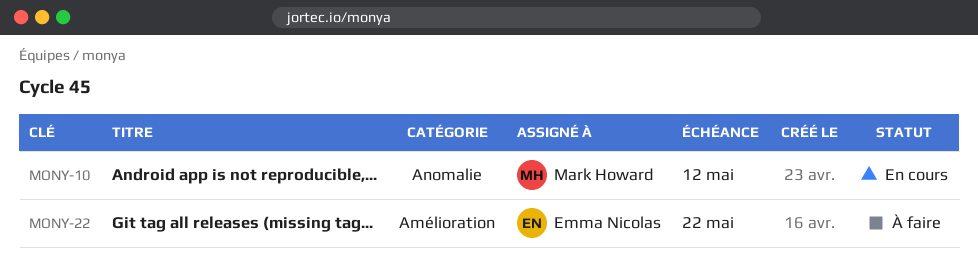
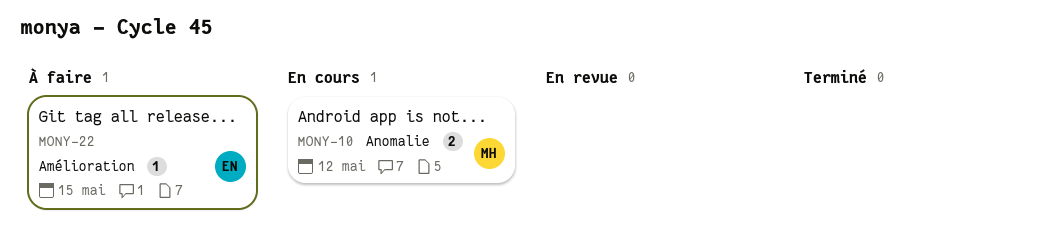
MONY-22, due: May 22 -> May 15

